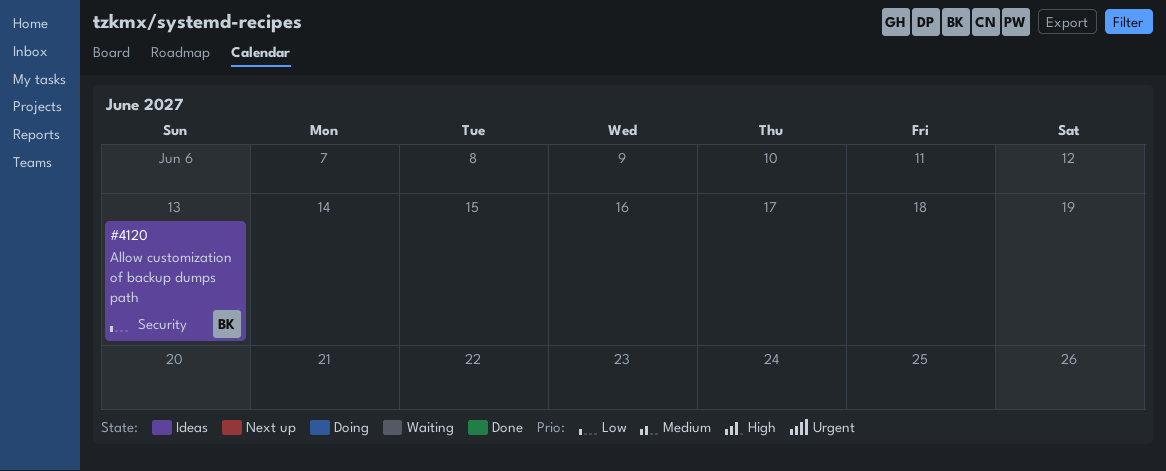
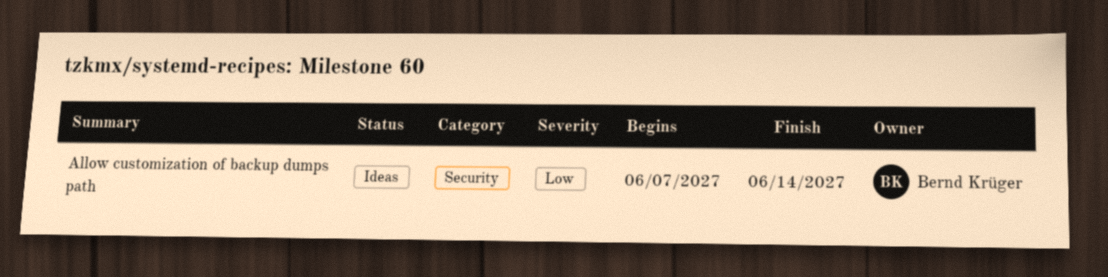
Allow customization of backup dumps path, due: Jun 13 -> Jun 14

